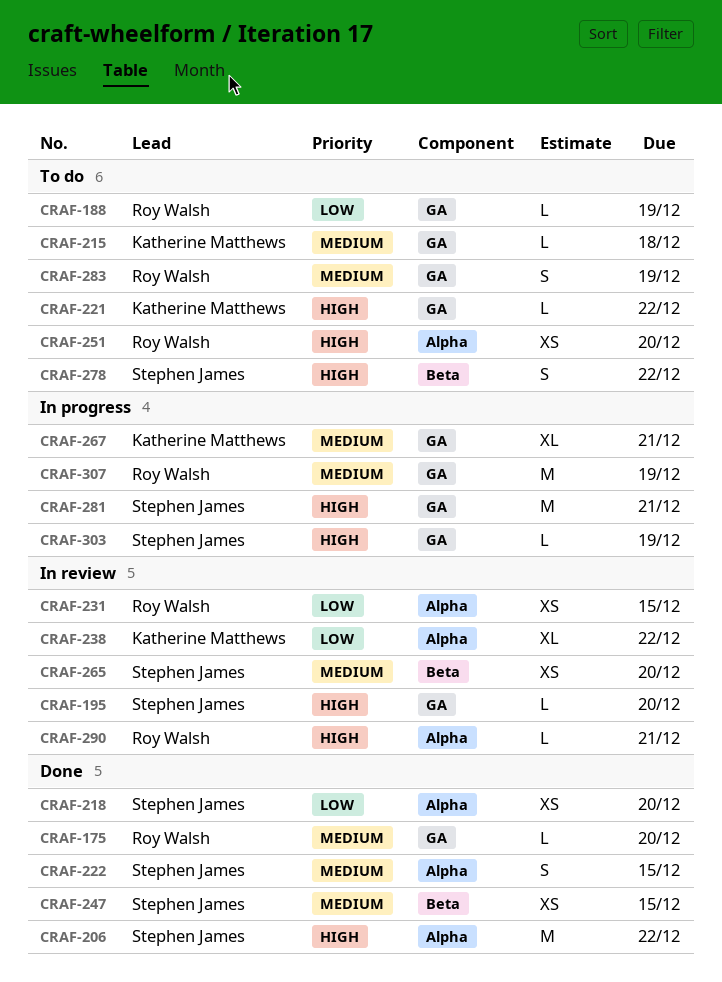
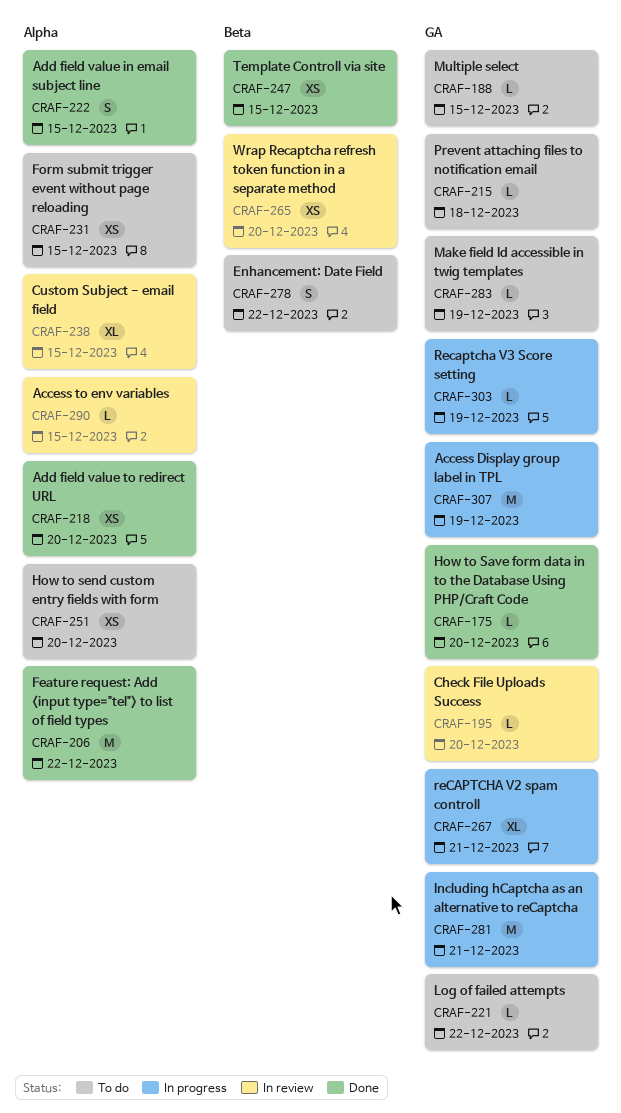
CRAF-188, due: Dec 19 -> Dec 15
CRAF-231, status: In review -> To do
CRAF-238, due: Dec 22 -> Dec 15
CRAF-283, estimate: S -> L
CRAF-290, due: Dec 21 -> Dec 15

